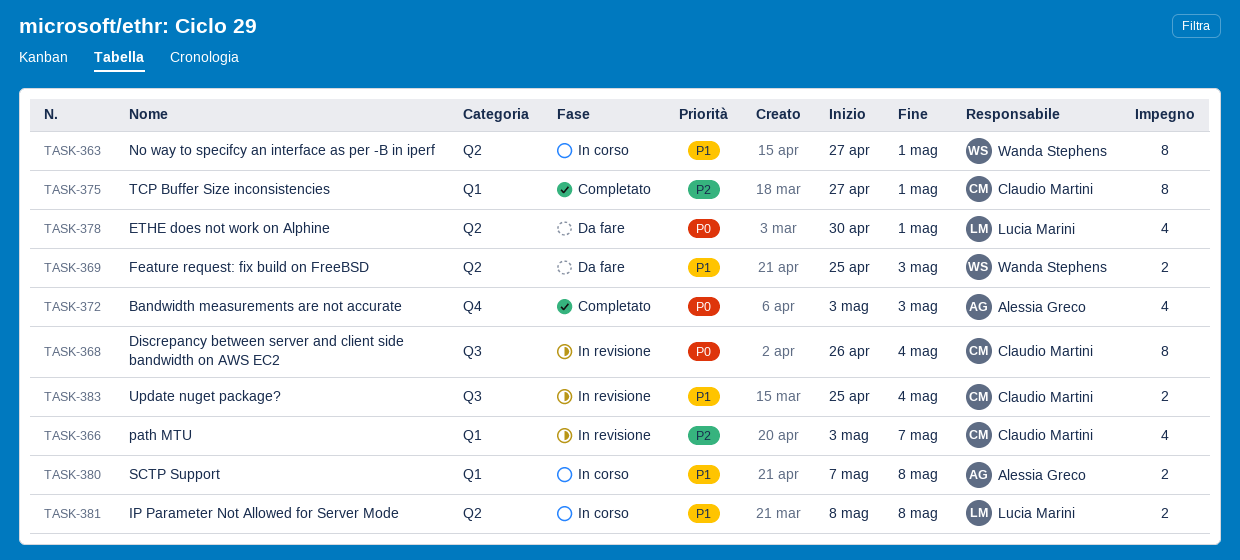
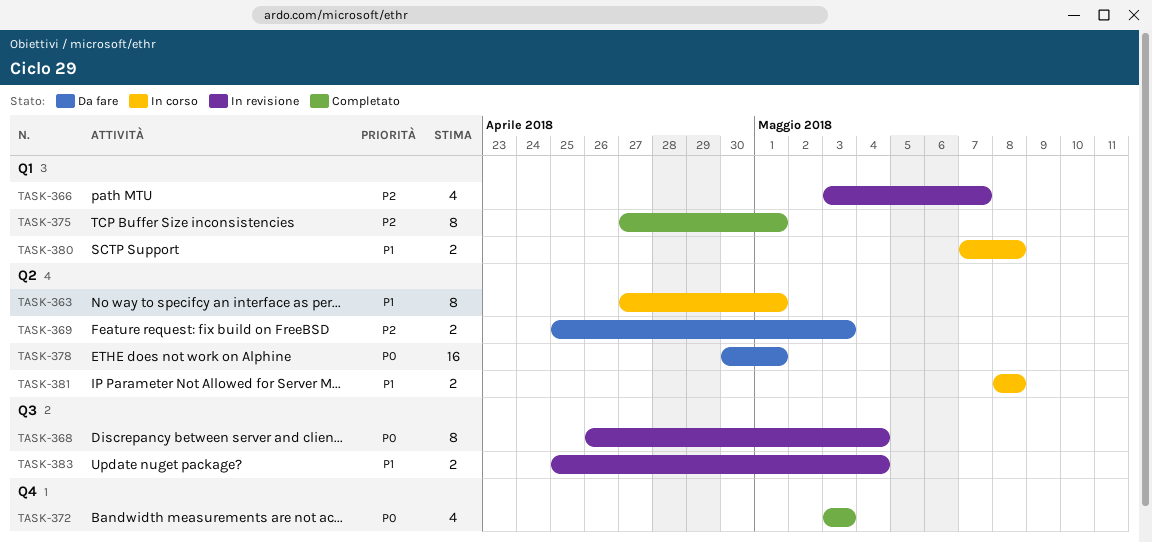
TASK-369, priority: P1 -> P2
TASK-378, estimate: 4 -> 16

